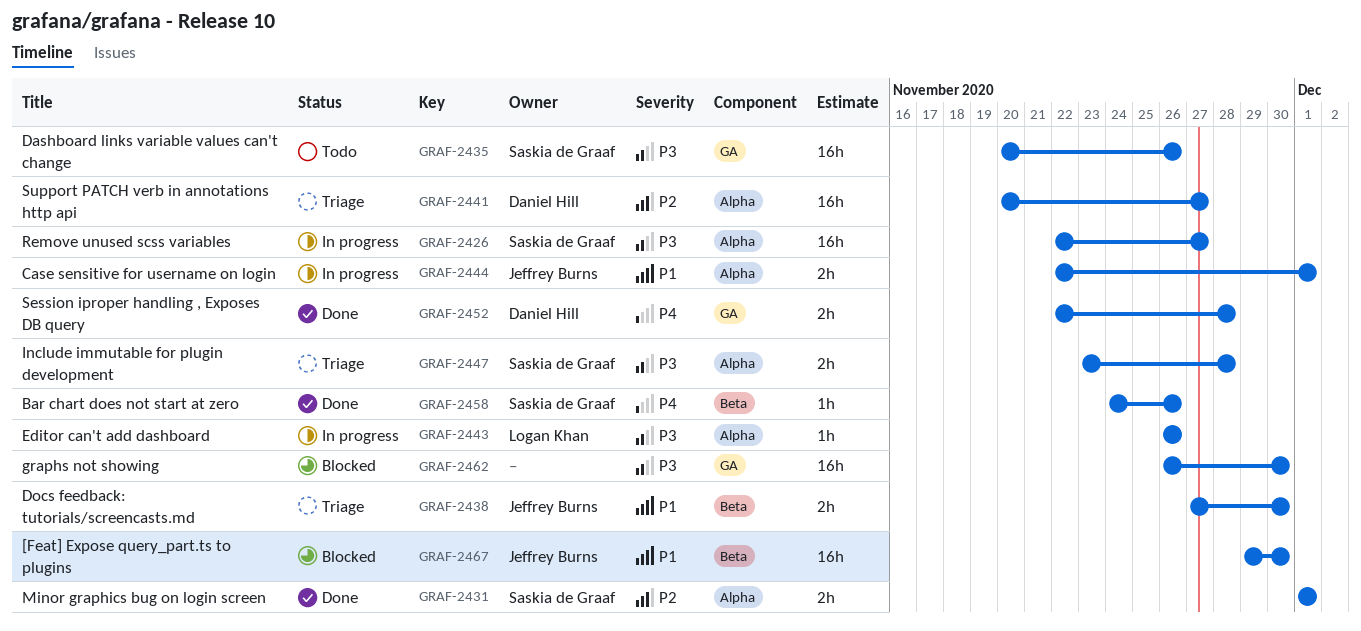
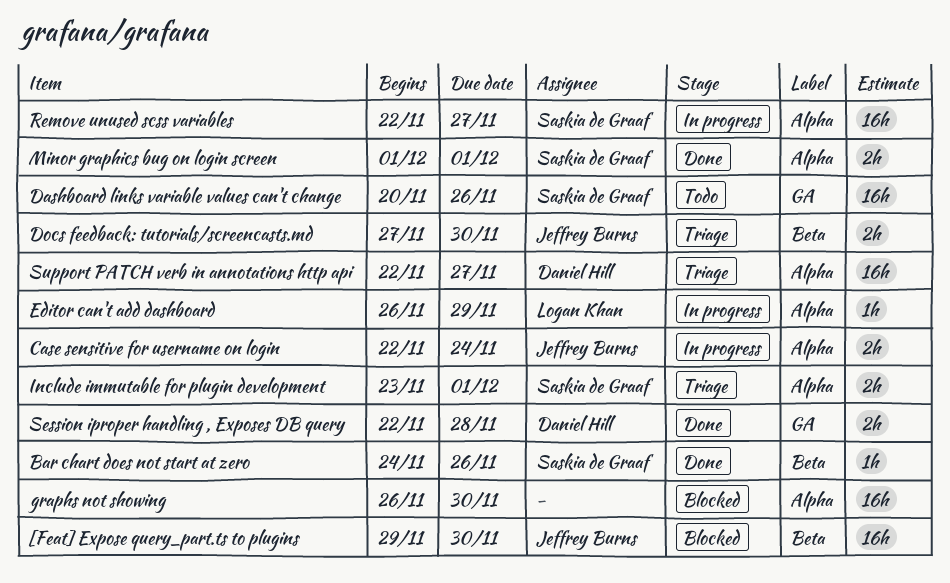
Case sensitive for username on login, due: Dec 1 -> Nov 24
Editor can't add dashboard, due: Nov 26 -> Nov 29
graphs not showing, label: GA -> Alpha
Include immutable for plugin development, due: Nov 28 -> Dec 1
Support PATCH verb in annotations http api, start: Nov 20 -> Nov 22

